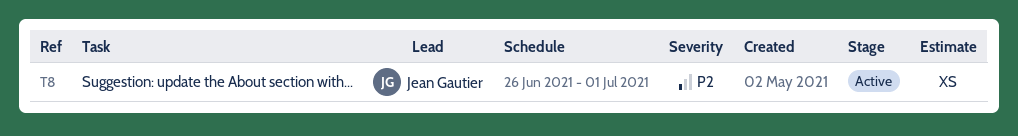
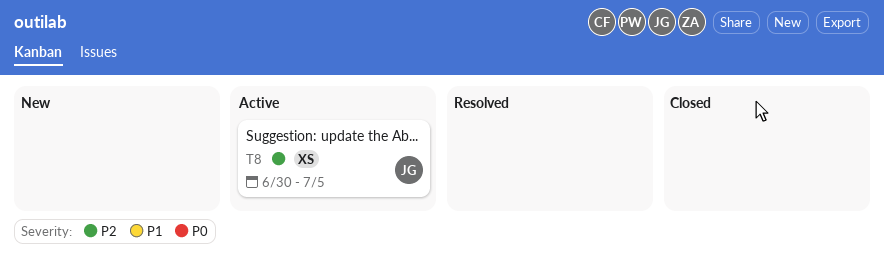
T8, start: Jun 26 -> Jun 30
T8, due: Jul 1 -> Jul 5

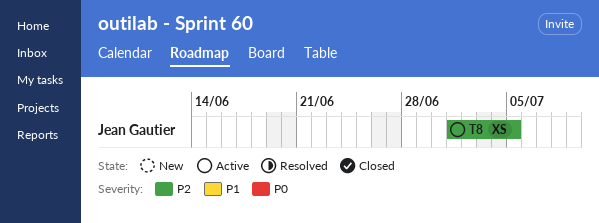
T8, start: Jun 30 -> Jul 1

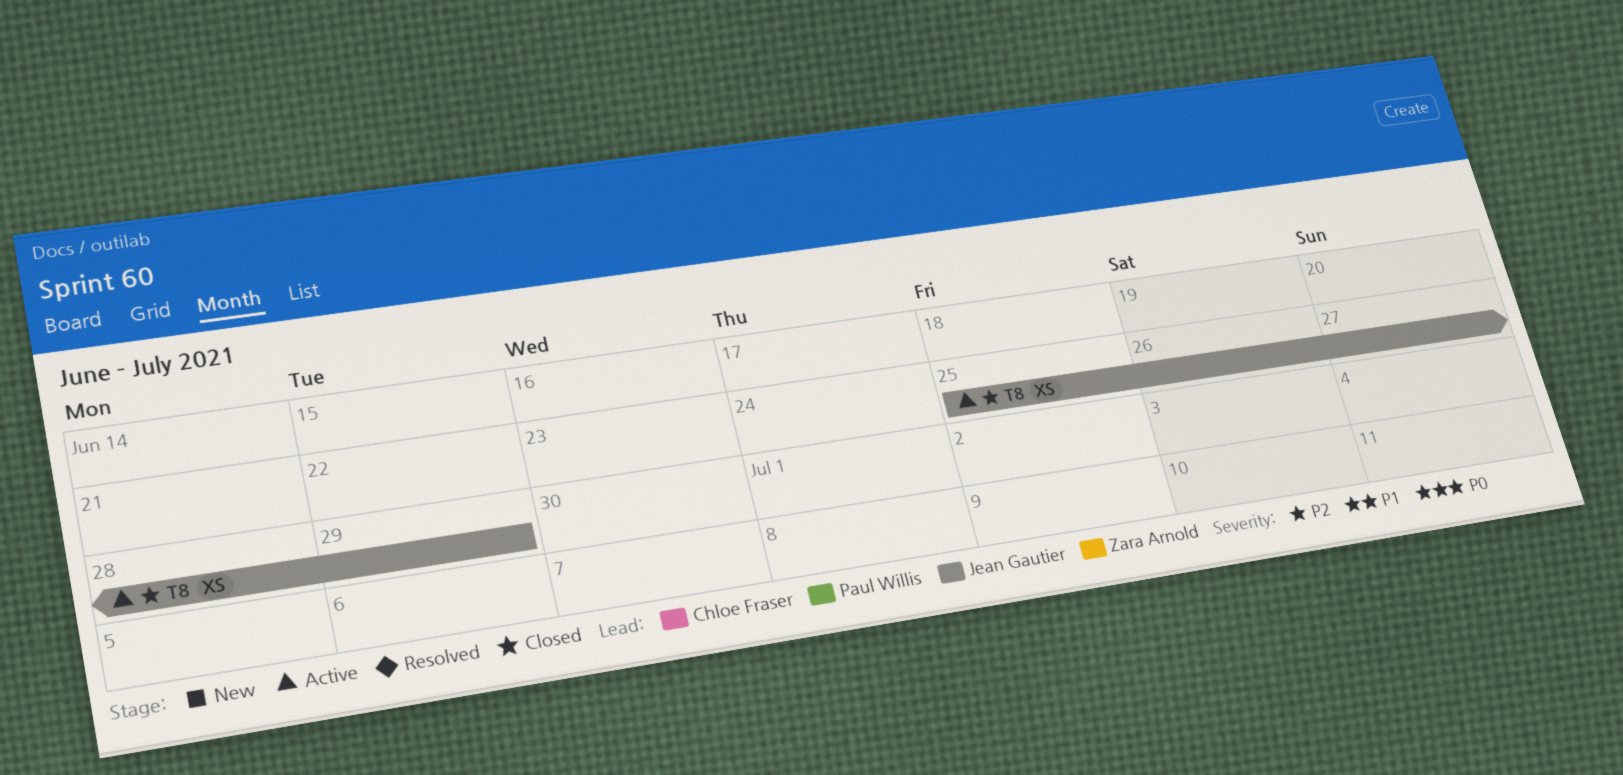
T8, start: Jul 1 -> Jun 25
T8, due: Jul 5 -> Jun 29

